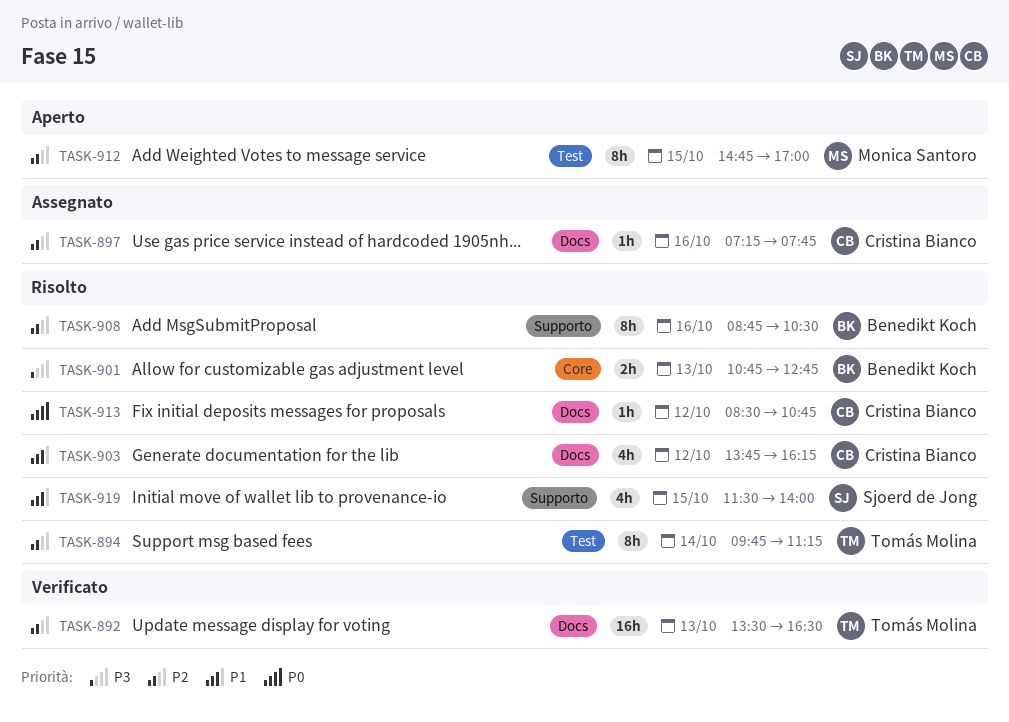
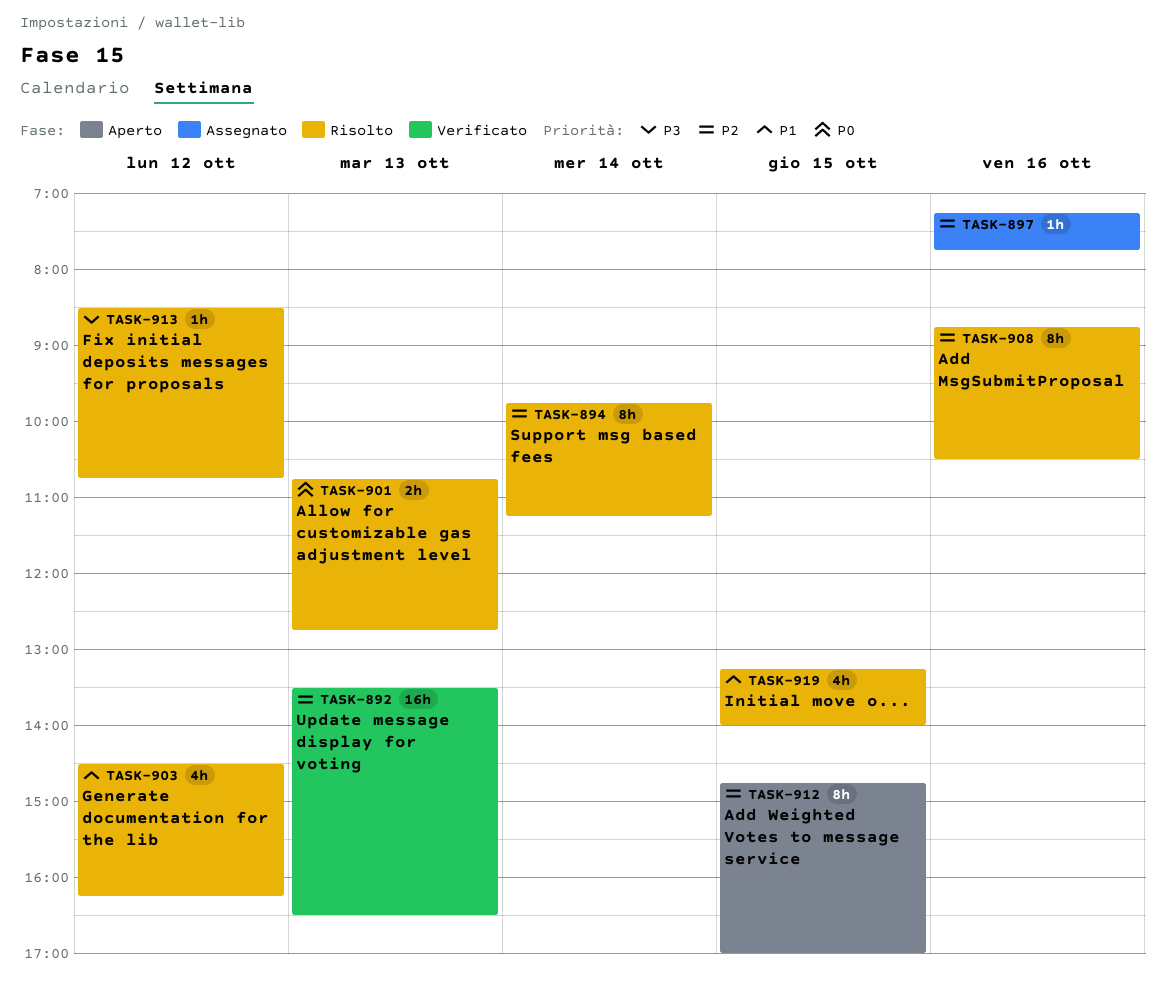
TASK-901, priority: P3 -> P0
TASK-903, begins: 13:45 -> 14:30
TASK-913, priority: P0 -> P3
TASK-919, begins: 11:30 -> 13:15

